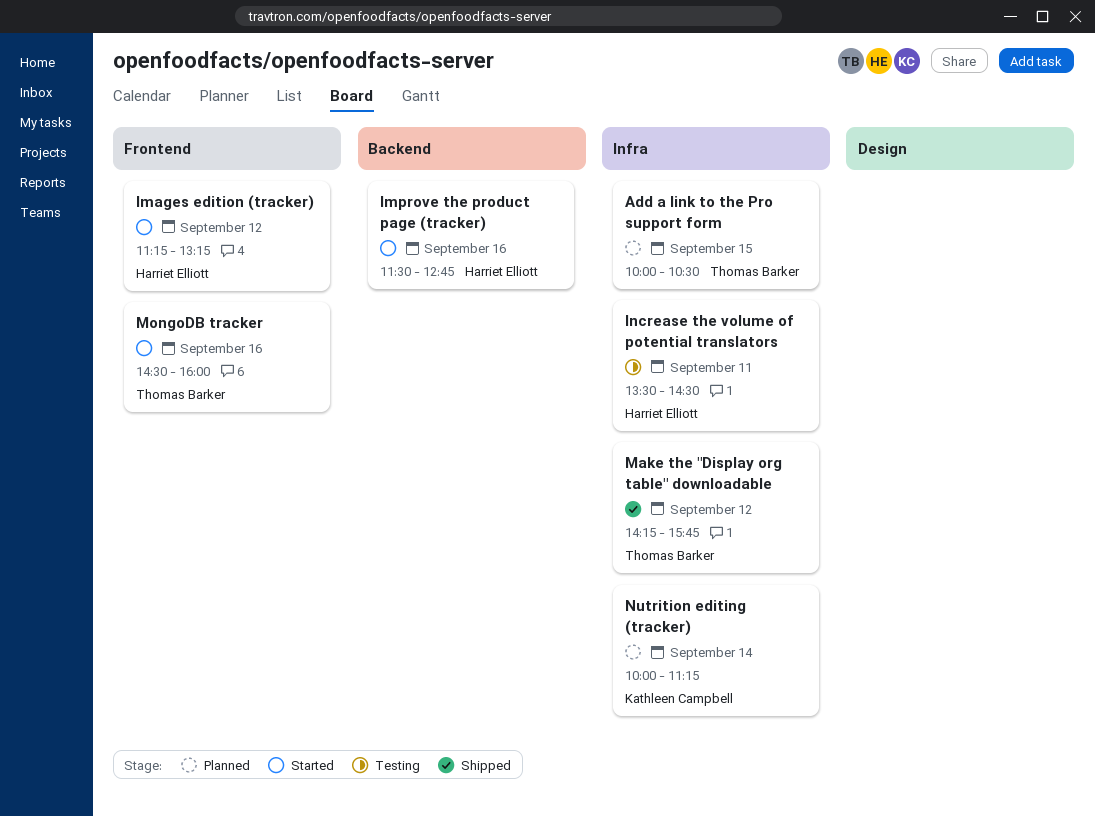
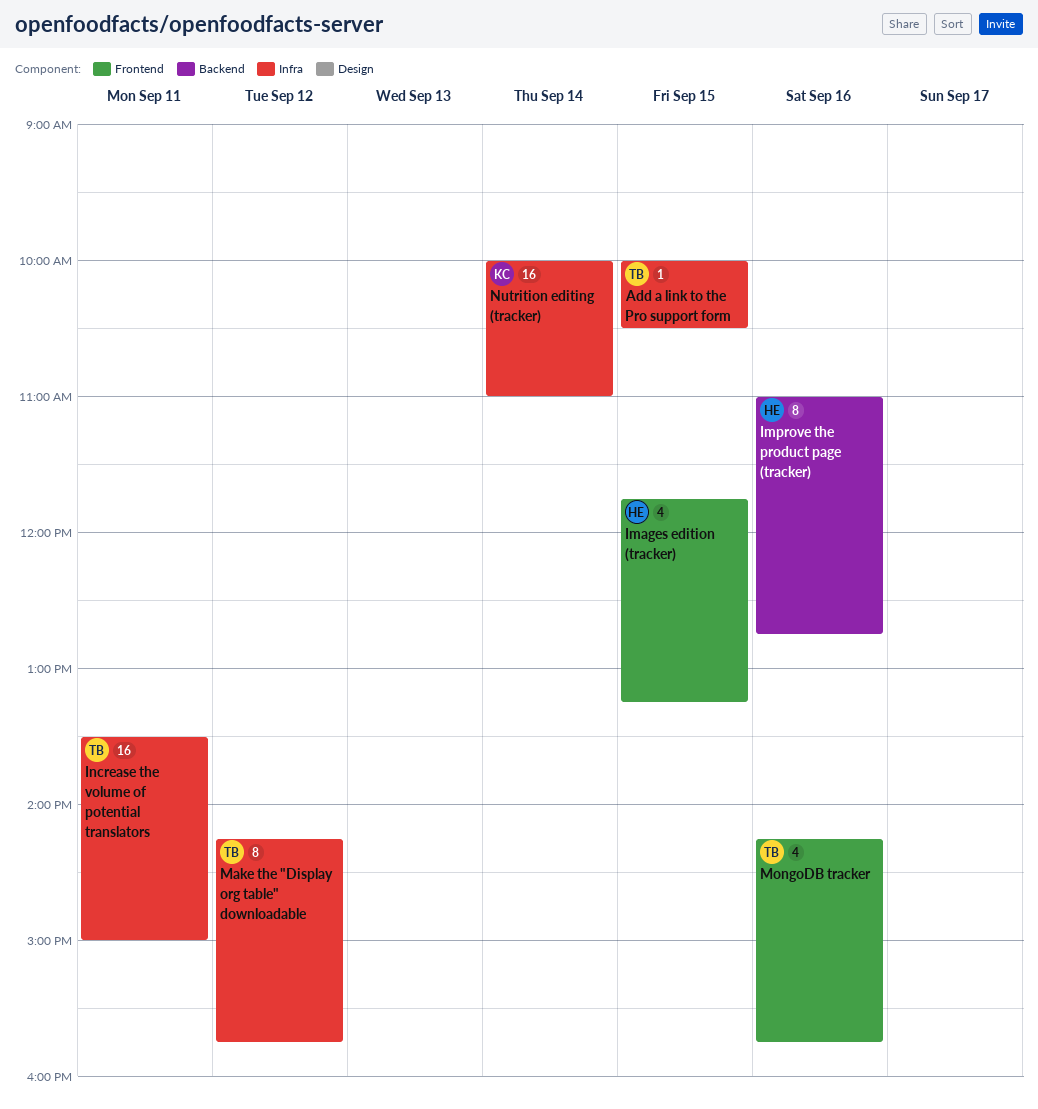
Images edition (tracker), day: Sep 12 -> Sep 15
Images edition (tracker), begins: 11:15 -> 11:45
Improve the product page (tracker), begins: 11:30 -> 11:00
Increase the volume of potential translators, owner: Harriet Elliott -> Thomas Barker
Increase the volume of potential translators, ends: 14:30 -> 15:00
MongoDB tracker, begins: 14:30 -> 14:15
MongoDB tracker, ends: 16:00 -> 15:45
Nutrition editing (tracker), ends: 11:15 -> 11:00

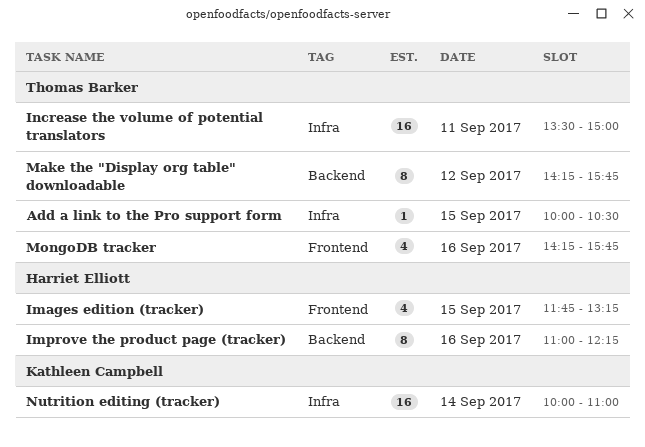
Improve the product page (tracker), ends: 12:45 -> 12:15
Make the "Display org table" downloadable, label: Infra -> Backend

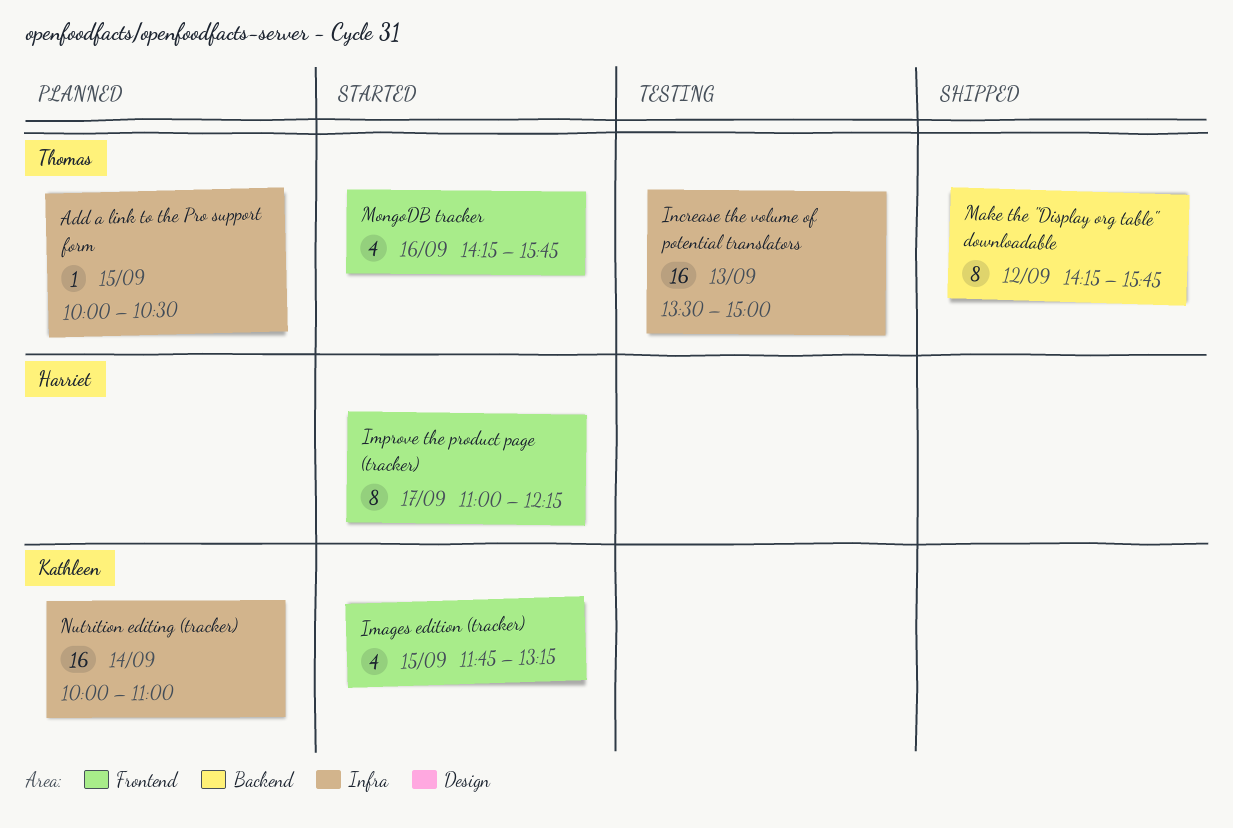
Images edition (tracker), owner: Harriet Elliott -> Kathleen Campbell
Improve the product page (tracker), label: Backend -> Frontend
Improve the product page (tracker), day: Sep 16 -> Sep 17
Increase the volume of potential translators, day: Sep 11 -> Sep 13

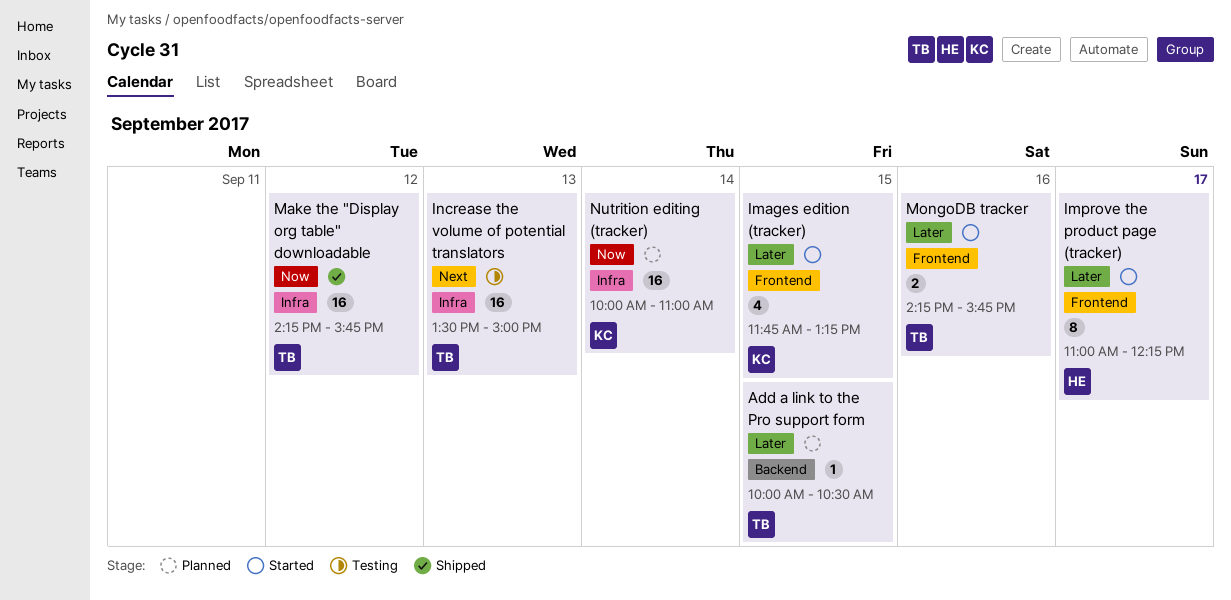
Add a link to the Pro support form, label: Infra -> Backend
Make the "Display org table" downloadable, label: Backend -> Infra
Make the "Display org table" downloadable, estimate: 8 -> 16
MongoDB tracker, estimate: 4 -> 2

